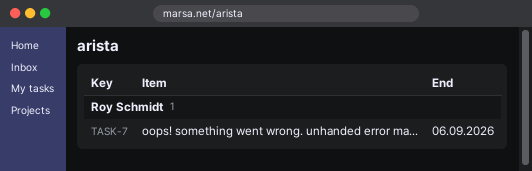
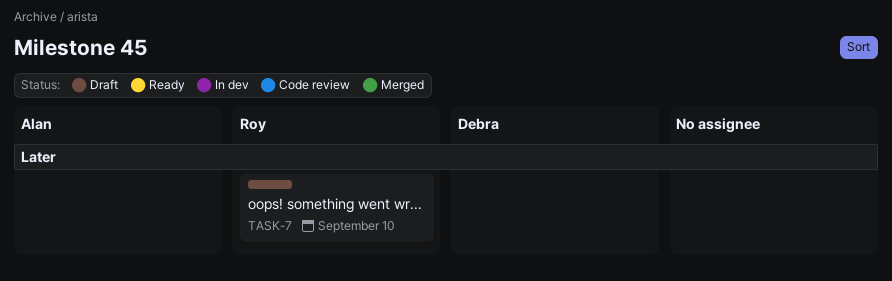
TASK-7, due: Sep 6 -> Sep 10

